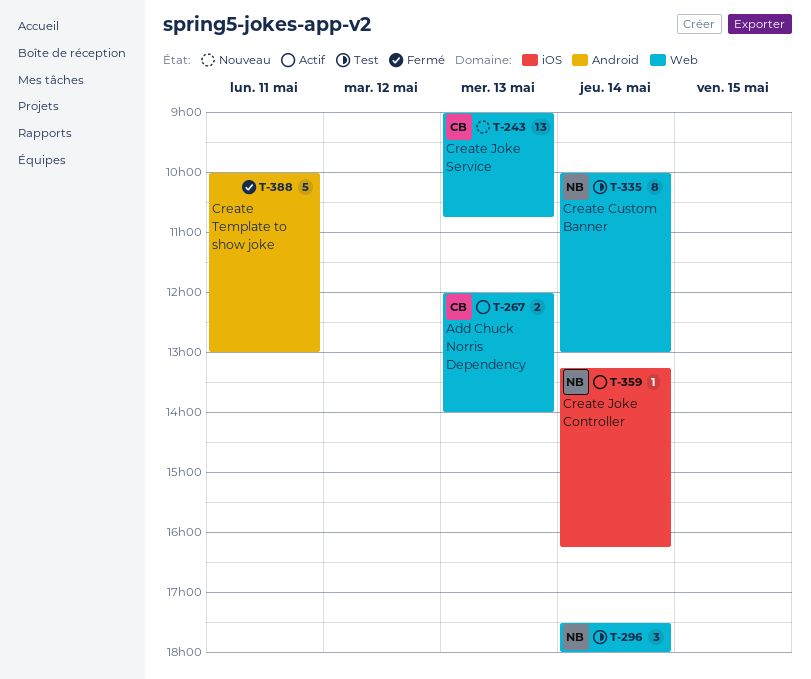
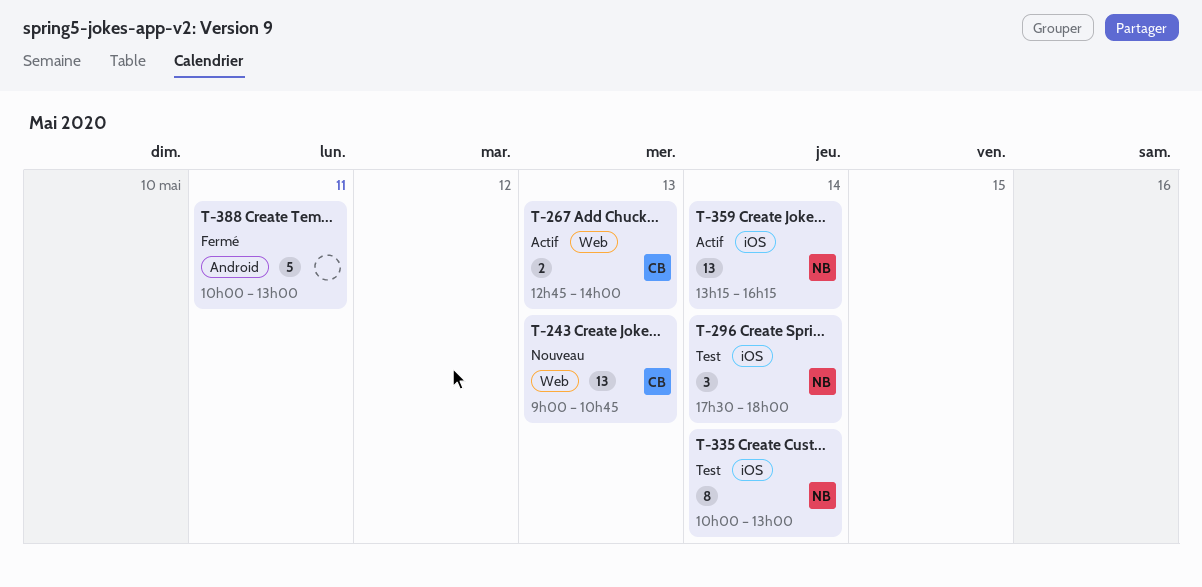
T-267, begins: 12:00 -> 12:45
T-296, label: Web -> iOS
T-335, label: Web -> iOS
T-359, estimate: 1 -> 13

